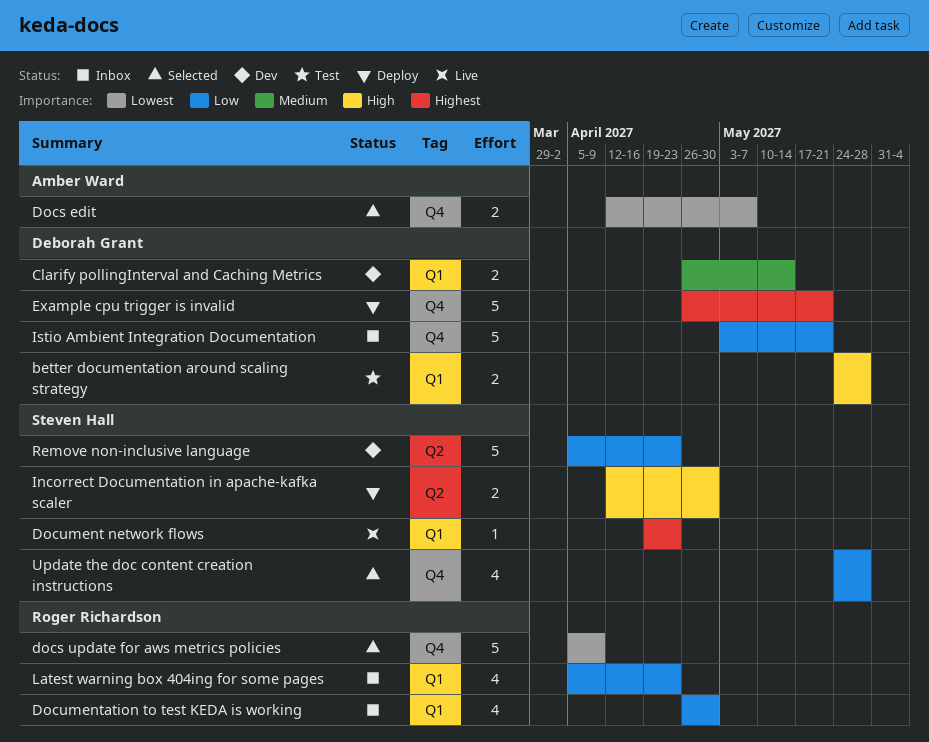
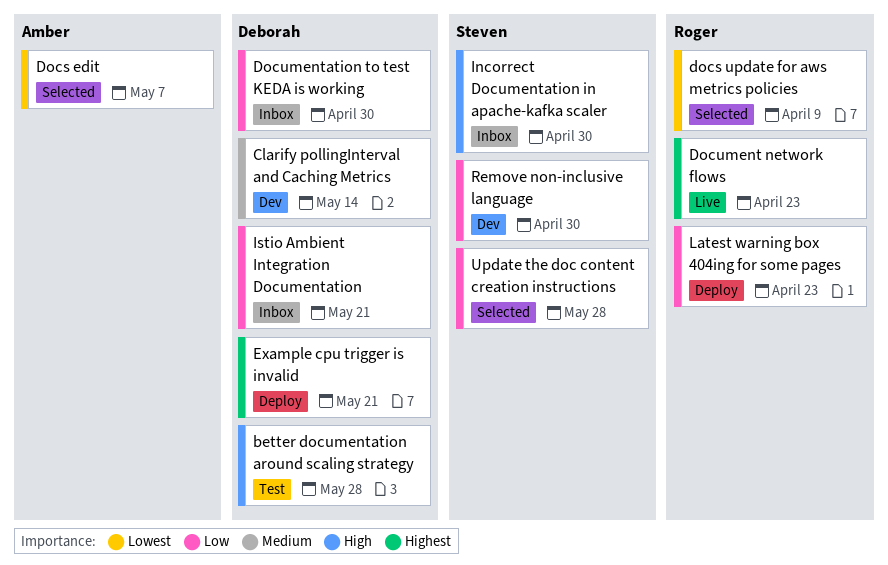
Document network flows, owner: Steven Hall -> Roger Richardson
Documentation to test KEDA is working, owner: Roger Richardson -> Deborah Grant
Incorrect Documentation in apache-kafka scaler, status: Deploy -> Inbox
Latest warning box 404ing for some pages, status: Inbox -> Deploy
Remove non-inclusive language, due: Apr 23 -> Apr 30

